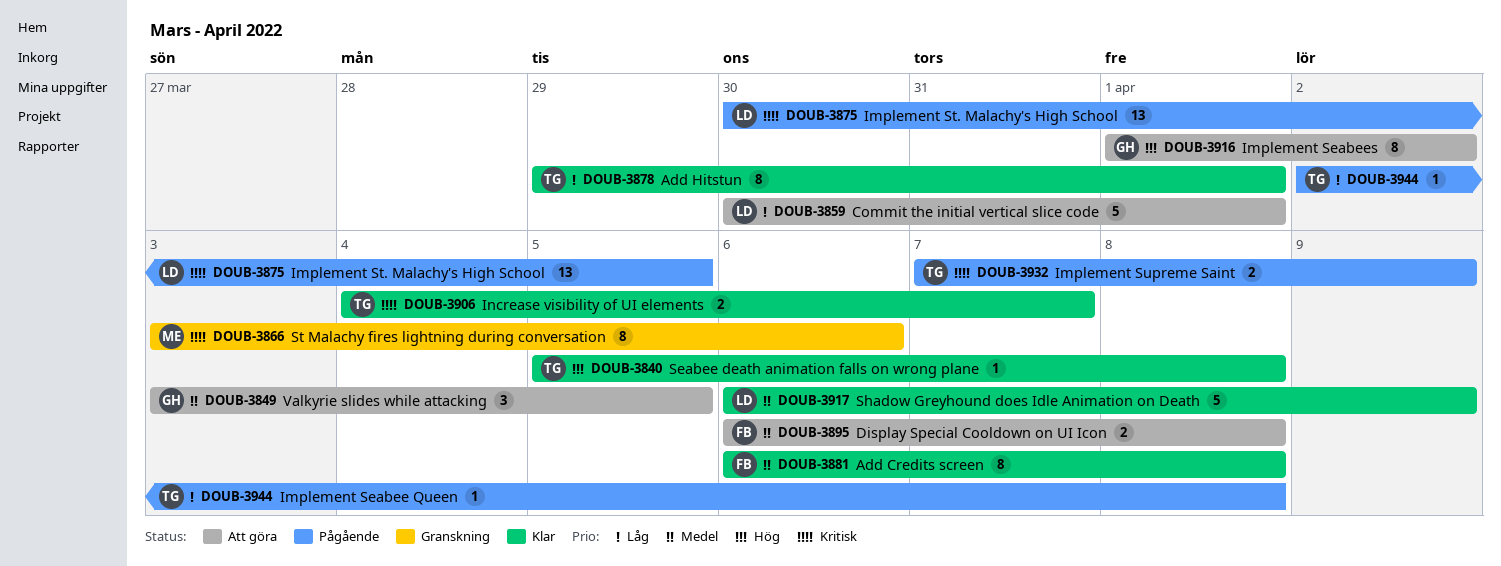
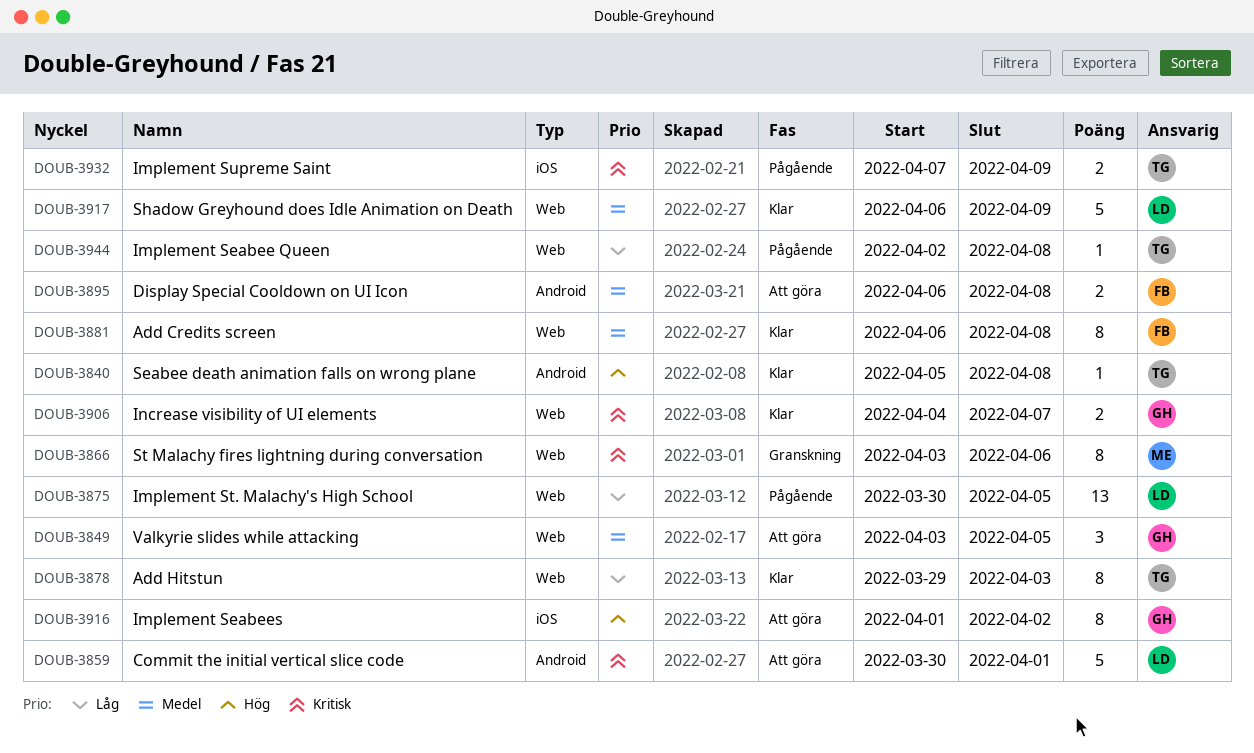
DOUB-3859, priority: Låg -> Kritisk
DOUB-3875, priority: Kritisk -> Låg
DOUB-3878, due: Apr 1 -> Apr 3
DOUB-3906, owner: TG -> GH

